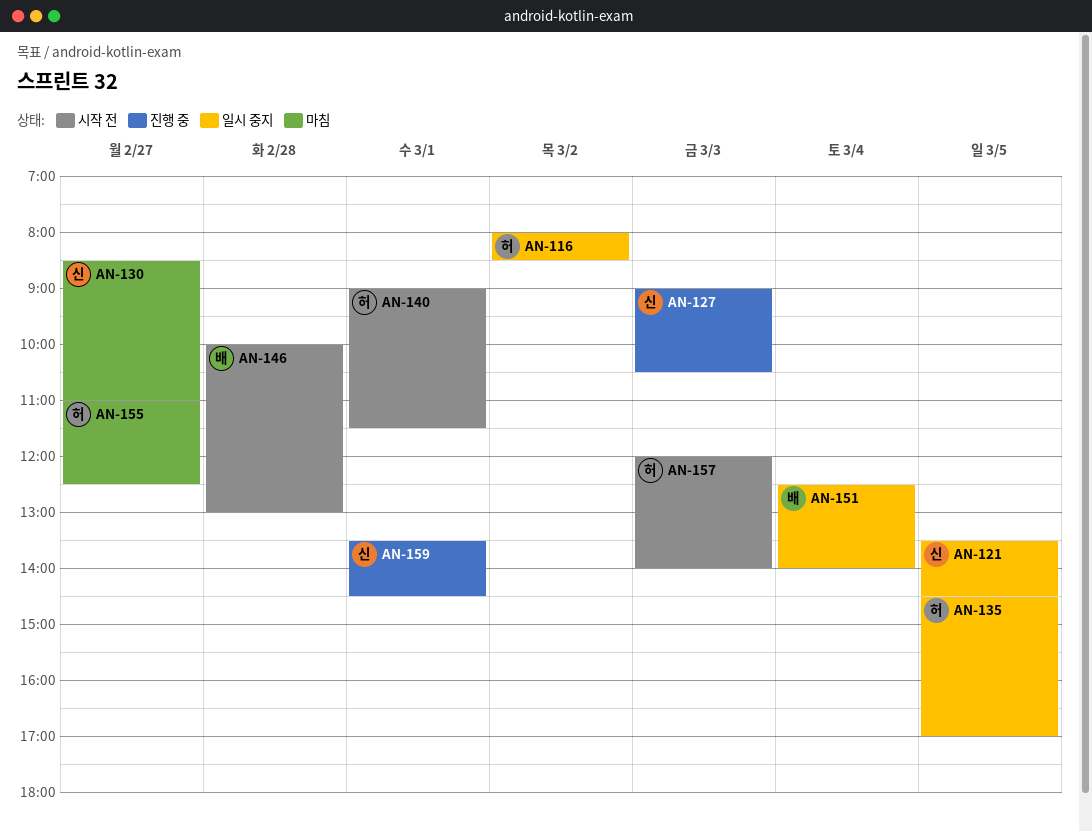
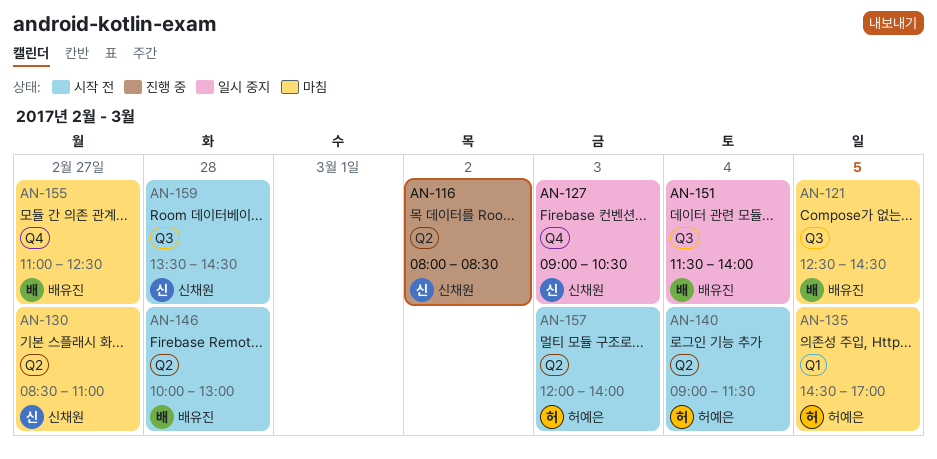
AN-116, status: 일시 중지 -> 진행 중
AN-116, owner: 허예은 -> 신채원
AN-121, status: 일시 중지 -> 마침
AN-121, owner: 신채원 -> 배유진
AN-121, begins: 13:30 -> 12:30
AN-127, status: 진행 중 -> 일시 중지
AN-135, status: 일시 중지 -> 마침
AN-140, day: Mar 1 -> Mar 4
AN-151, begins: 12:30 -> 11:30
AN-155, owner: 허예은 -> 배유진
AN-159, status: 진행 중 -> 시작 전
AN-159, day: Mar 1 -> Feb 28

